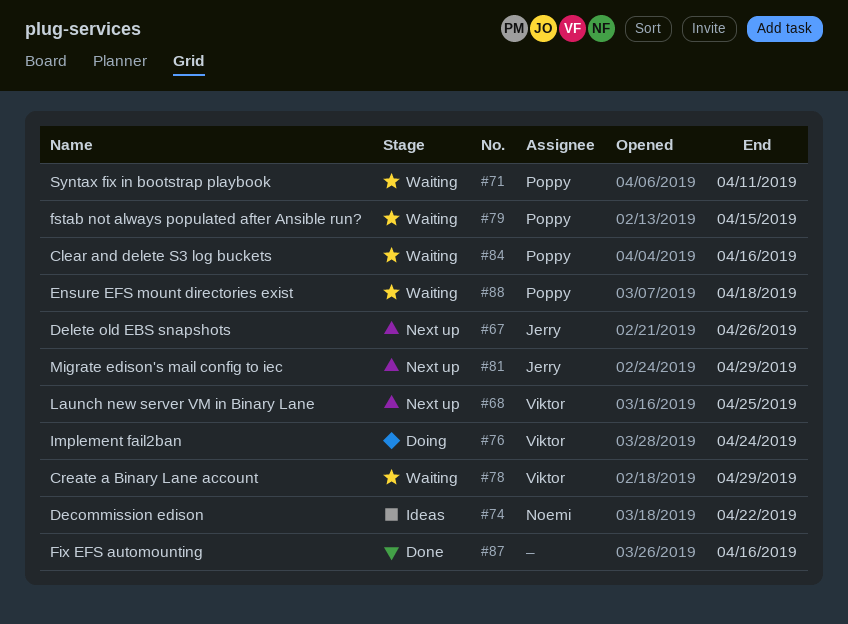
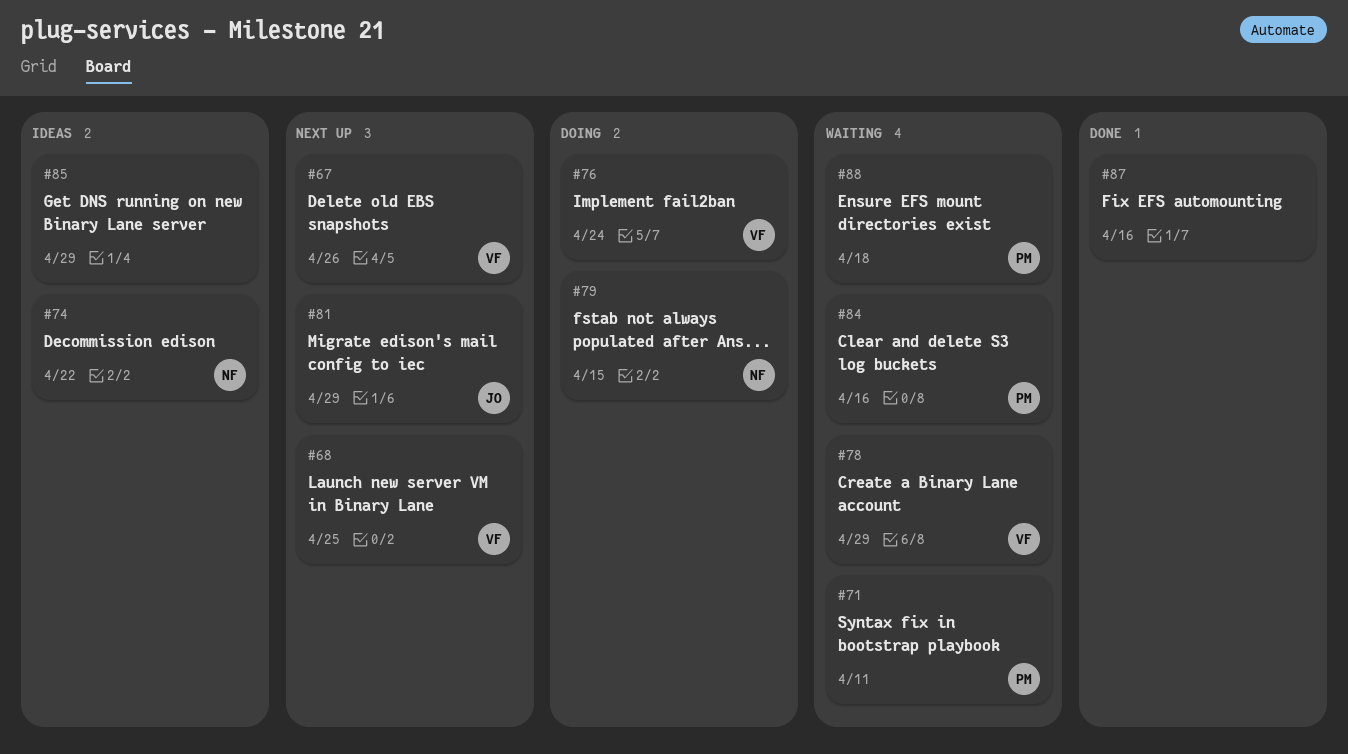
#67, owner: Jerry -> Viktor
#79, status: Waiting -> Doing
#79, owner: Poppy -> Noemi
#85: none -> present

